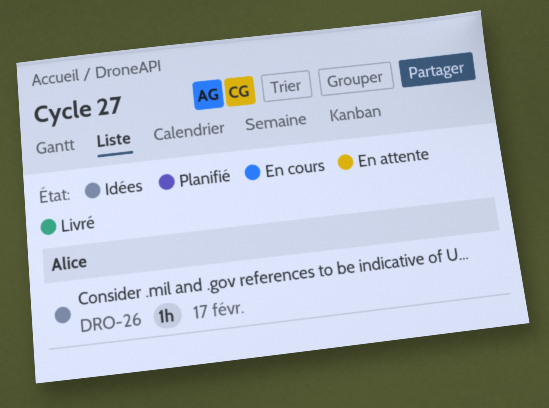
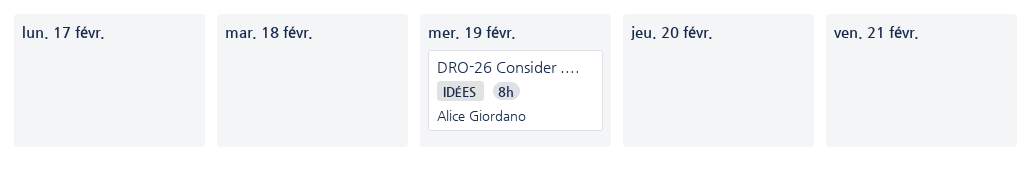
DRO-26, estimate: 1h -> 8h
DRO-26, due: Feb 17 -> Feb 19

